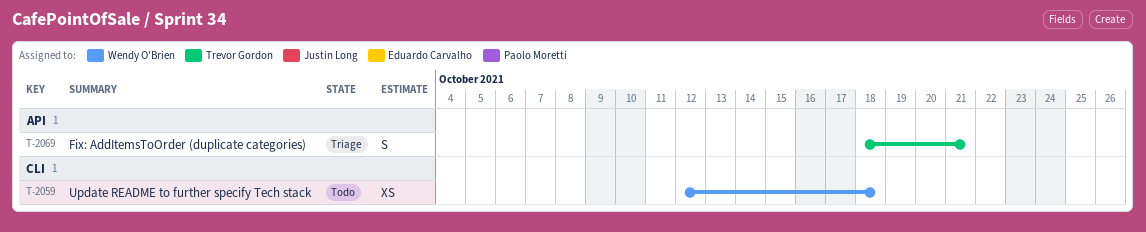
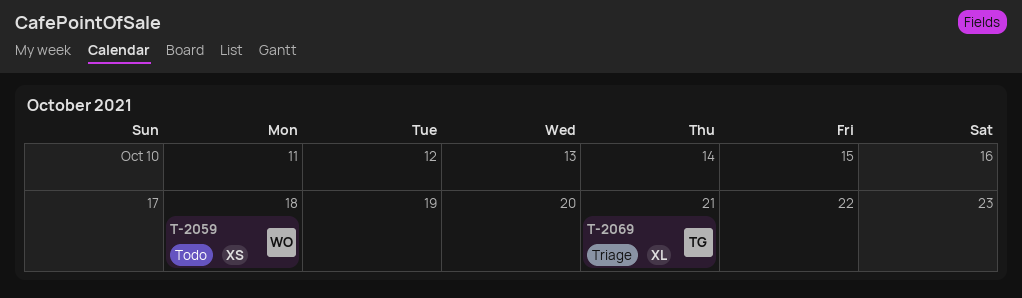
T-2069, estimate: S -> XL

